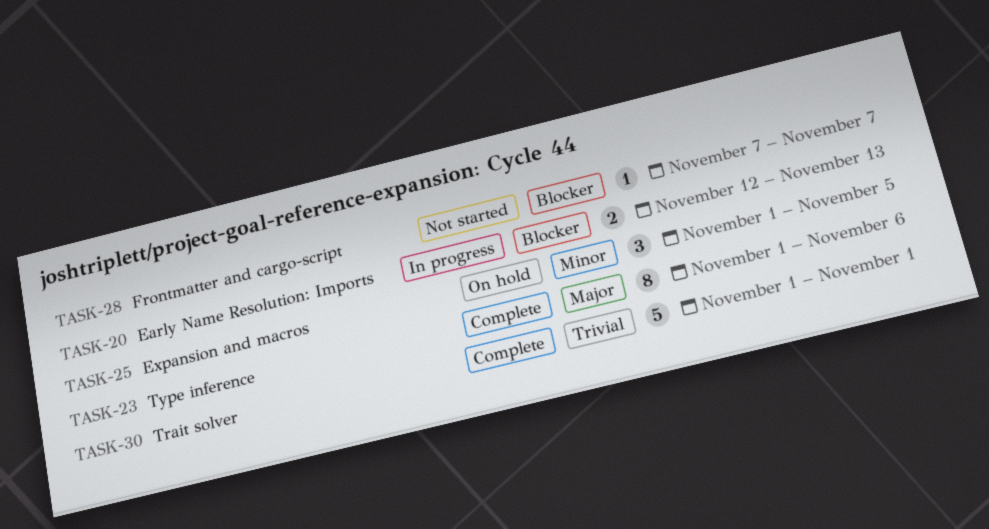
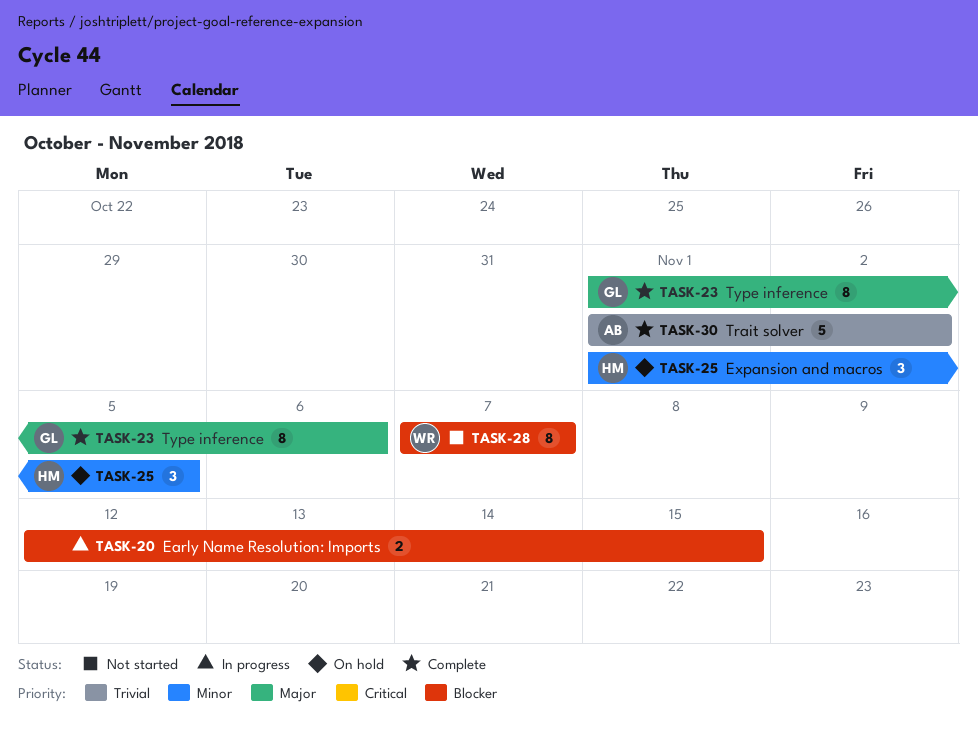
TASK-20, due: Nov 13 -> Nov 15
TASK-28, estimate: 1 -> 8
TASK-30, due: Nov 1 -> Nov 2

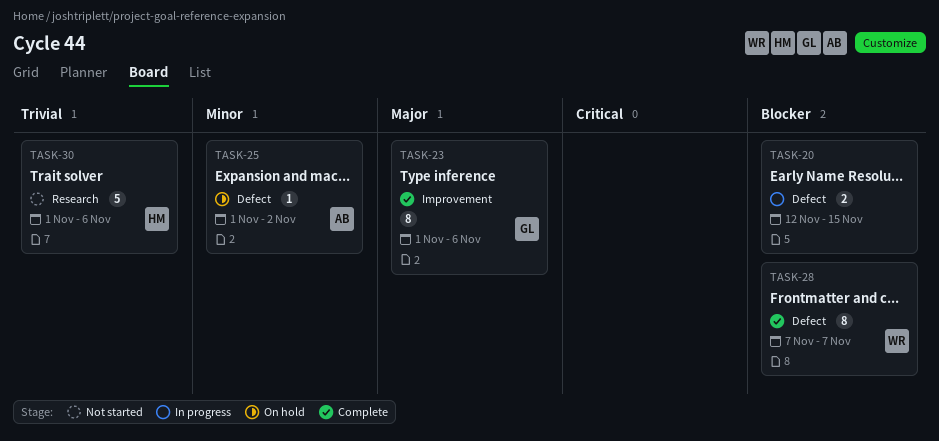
TASK-25, owner: HM -> AB
TASK-25, estimate: 3 -> 1
TASK-25, due: Nov 5 -> Nov 2
TASK-28, status: Not started -> Complete
TASK-30, status: Complete -> Not started
TASK-30, owner: AB -> HM
TASK-30, due: Nov 2 -> Nov 6

